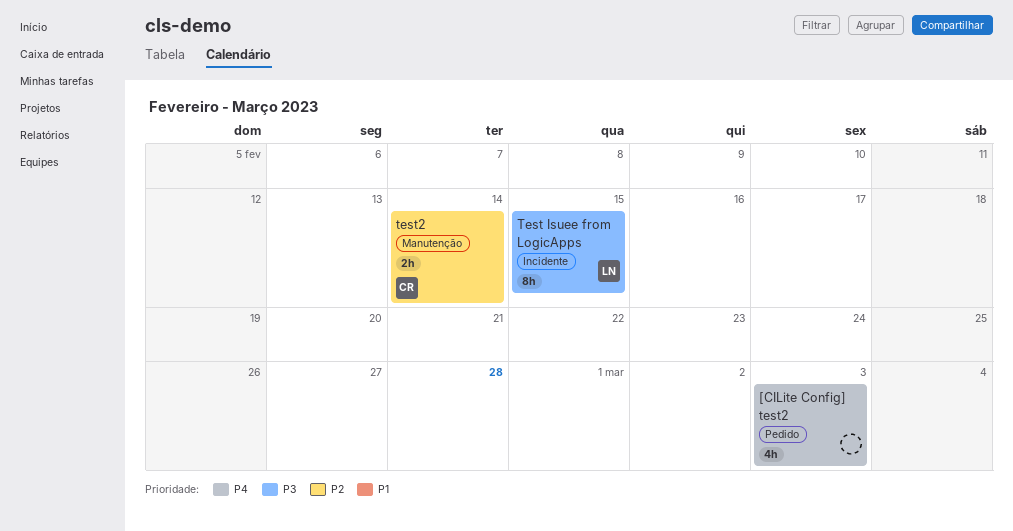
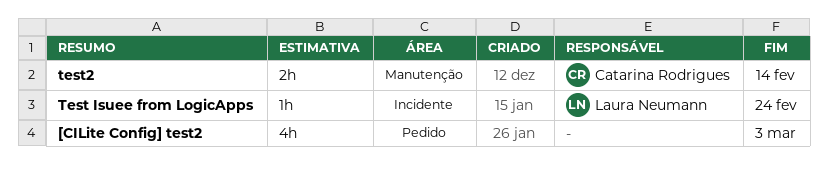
Test Isuee from LogicApps, estimate: 8h -> 1h
Test Isuee from LogicApps, due: Feb 15 -> Feb 24

